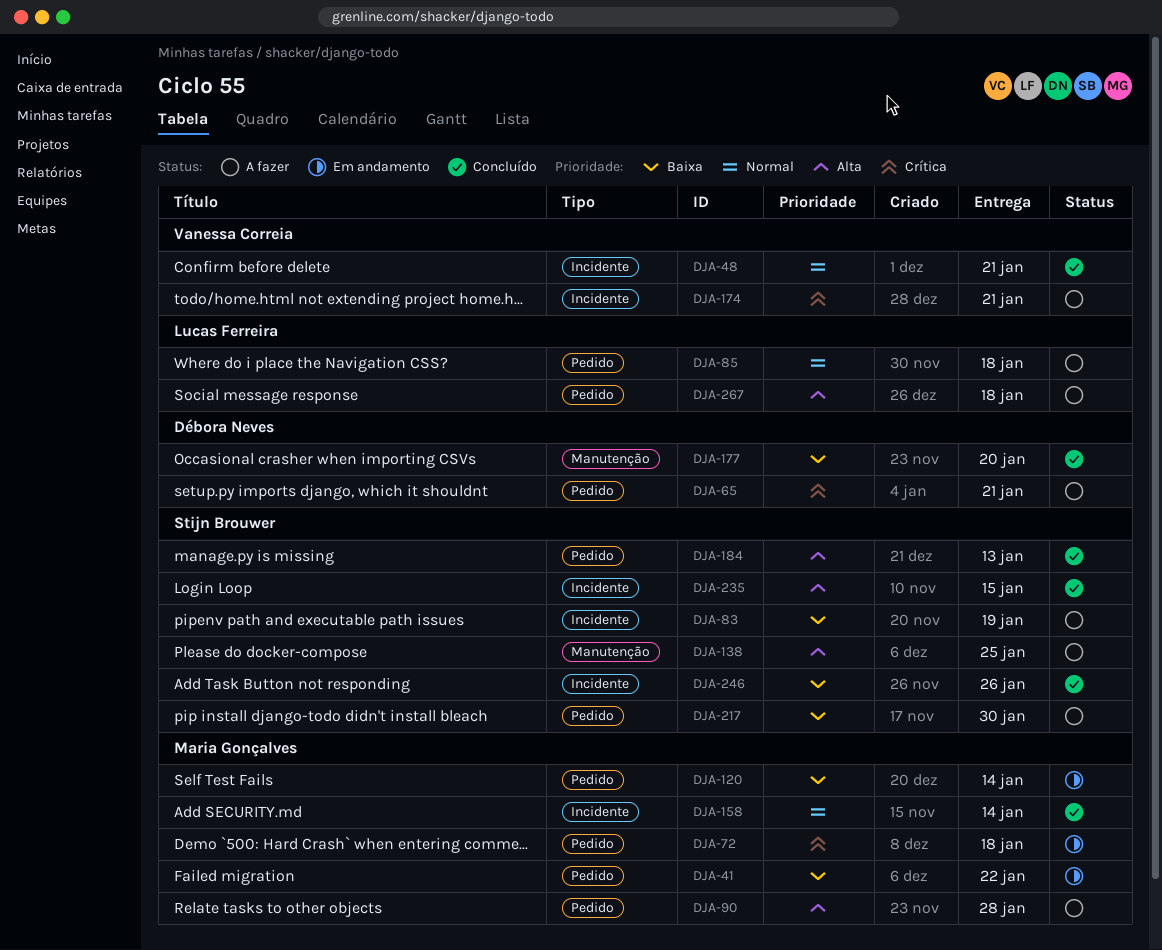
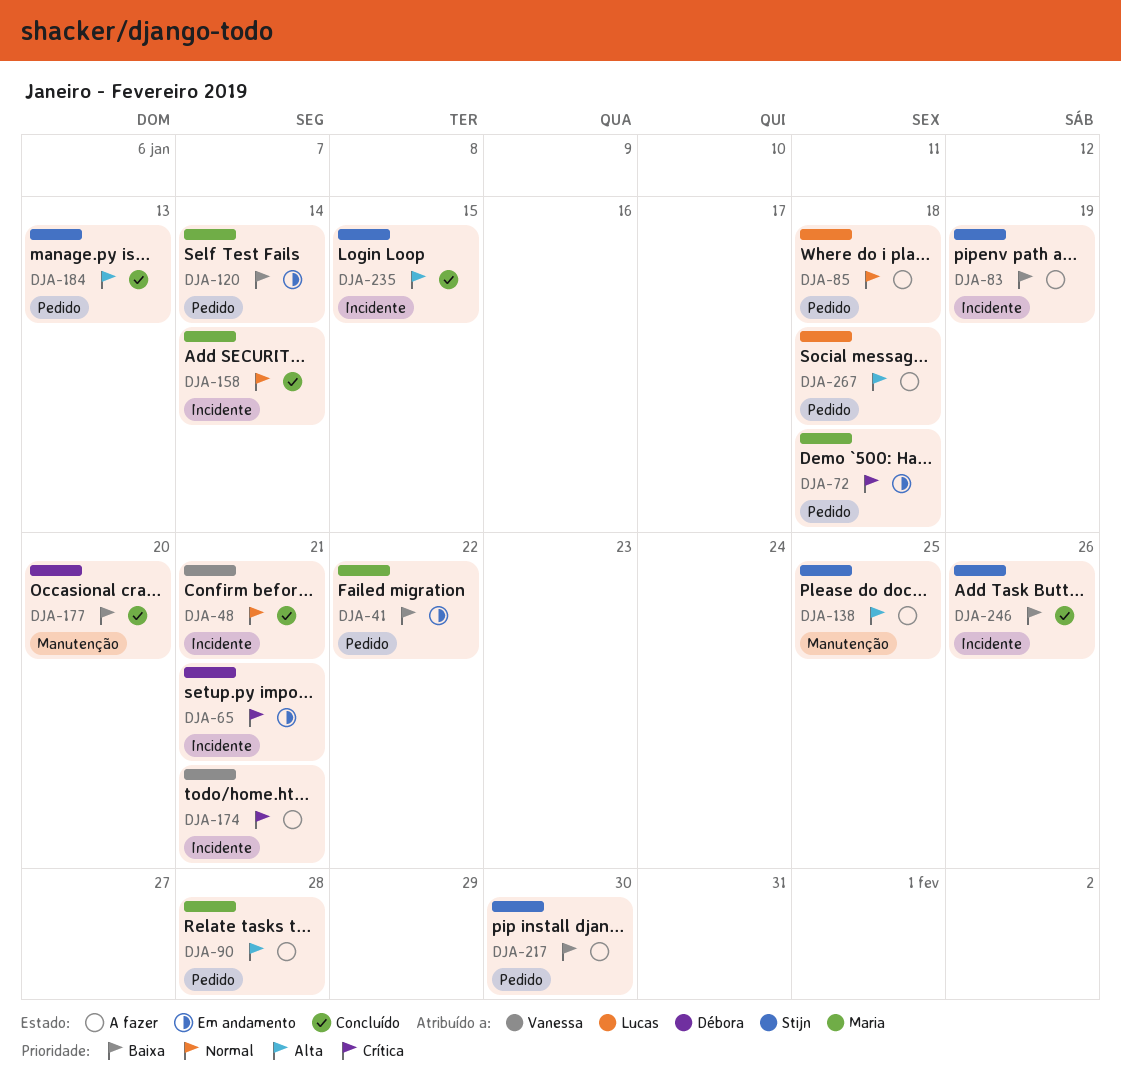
DJA-65, status: A fazer -> Em andamento
DJA-65, label: Pedido -> Incidente

